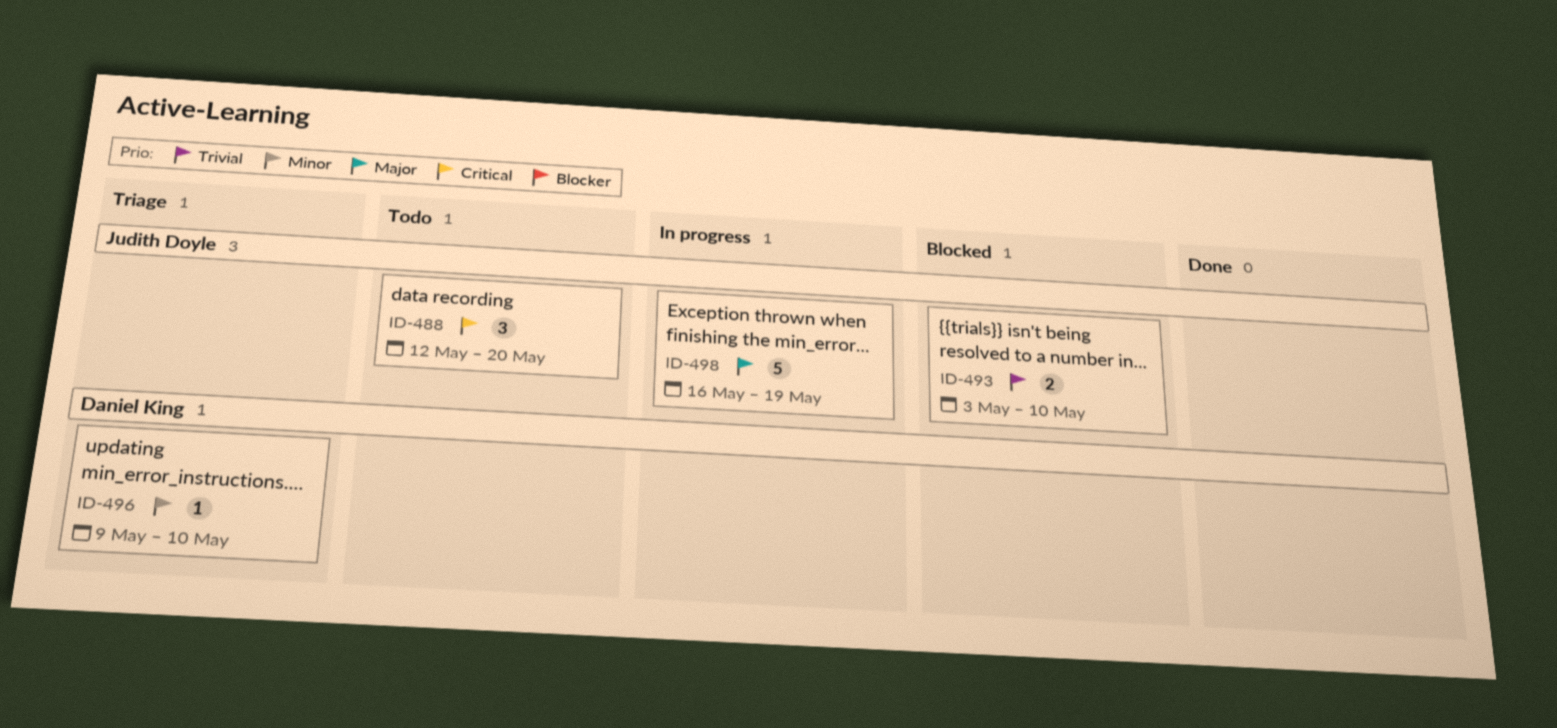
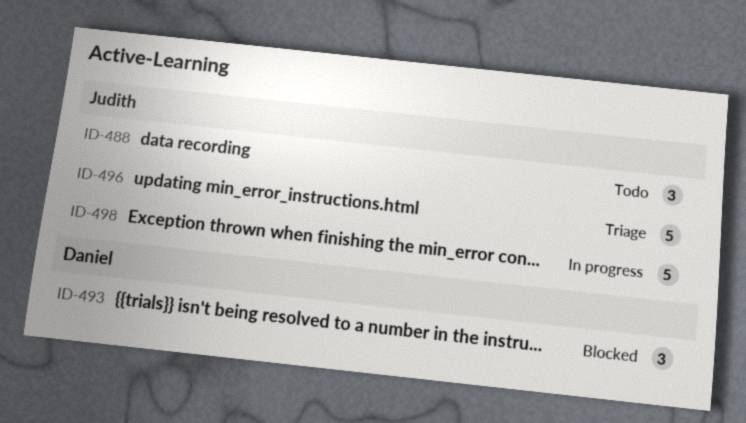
ID-493, owner: Judith Doyle -> Daniel King
ID-493, estimate: 2 -> 3
ID-496, owner: Daniel King -> Judith Doyle
ID-496, estimate: 1 -> 5

